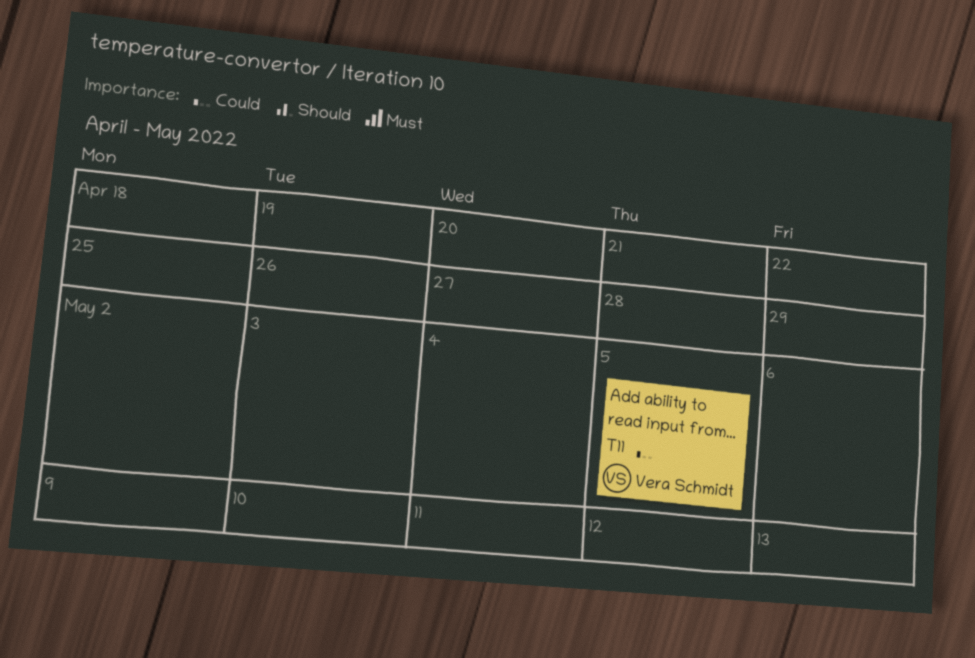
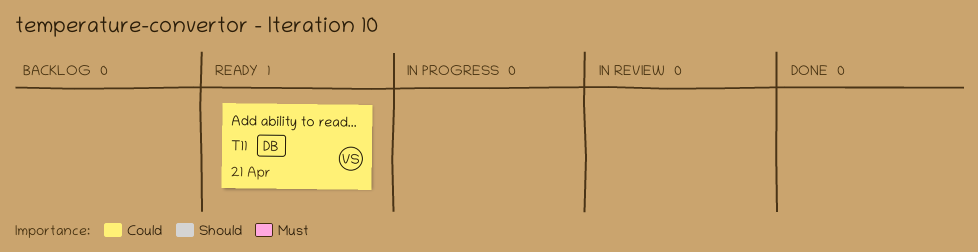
T11, due: May 5 -> Apr 21

